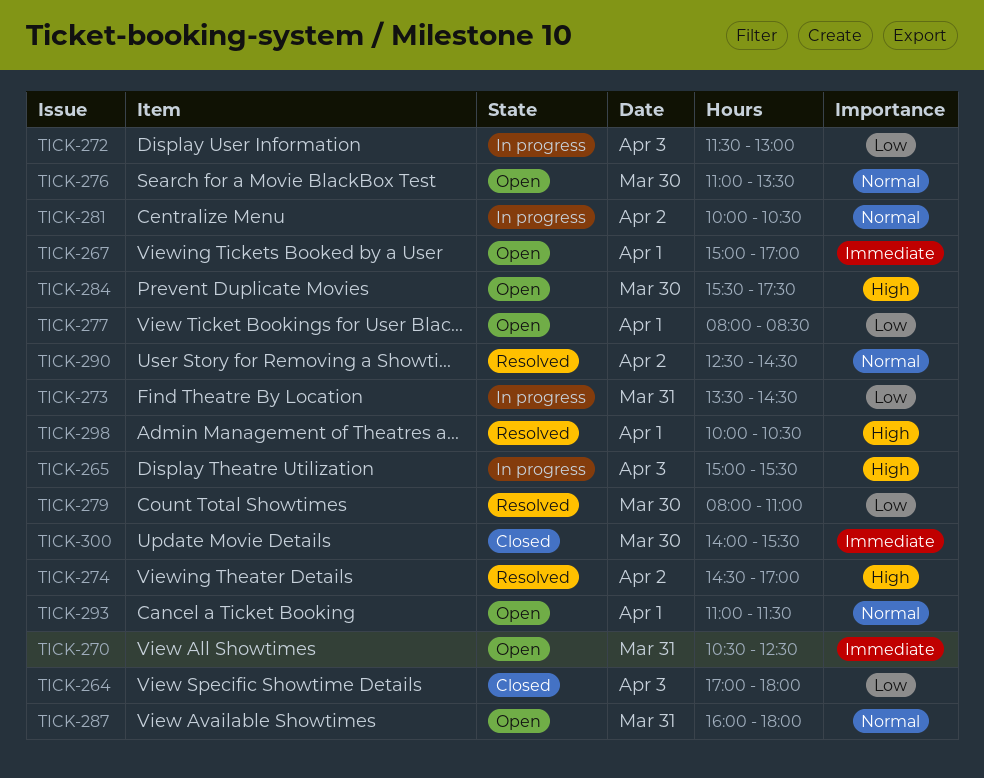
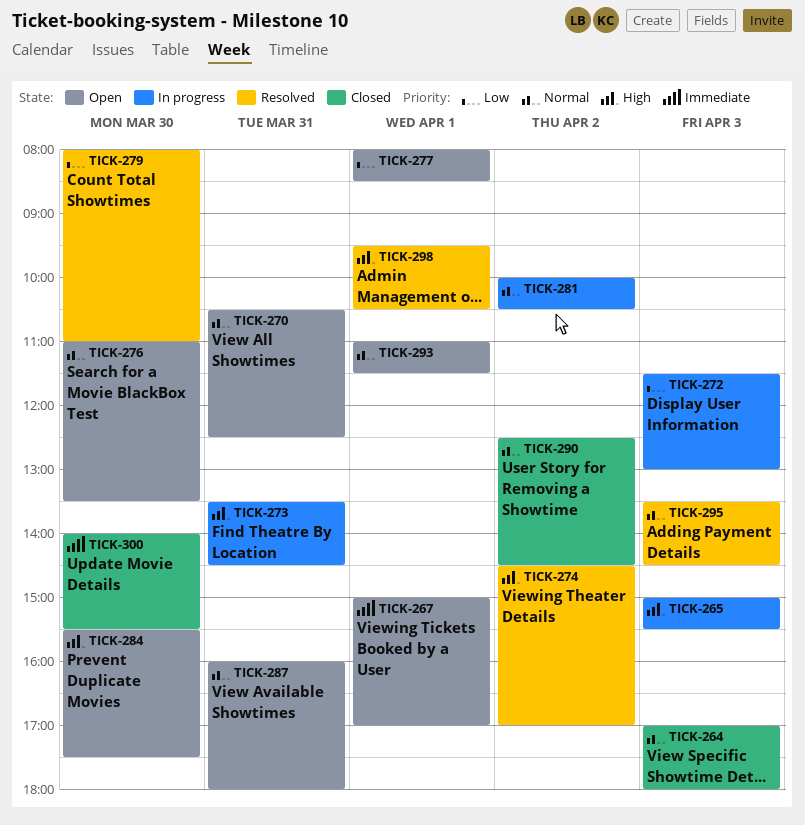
TICK-264, priority: Low -> Normal
TICK-270, priority: Immediate -> Normal
TICK-273, priority: Low -> High
TICK-290, status: Resolved -> Closed
TICK-295: none -> present
TICK-298, begins: 10:00 -> 09:30

